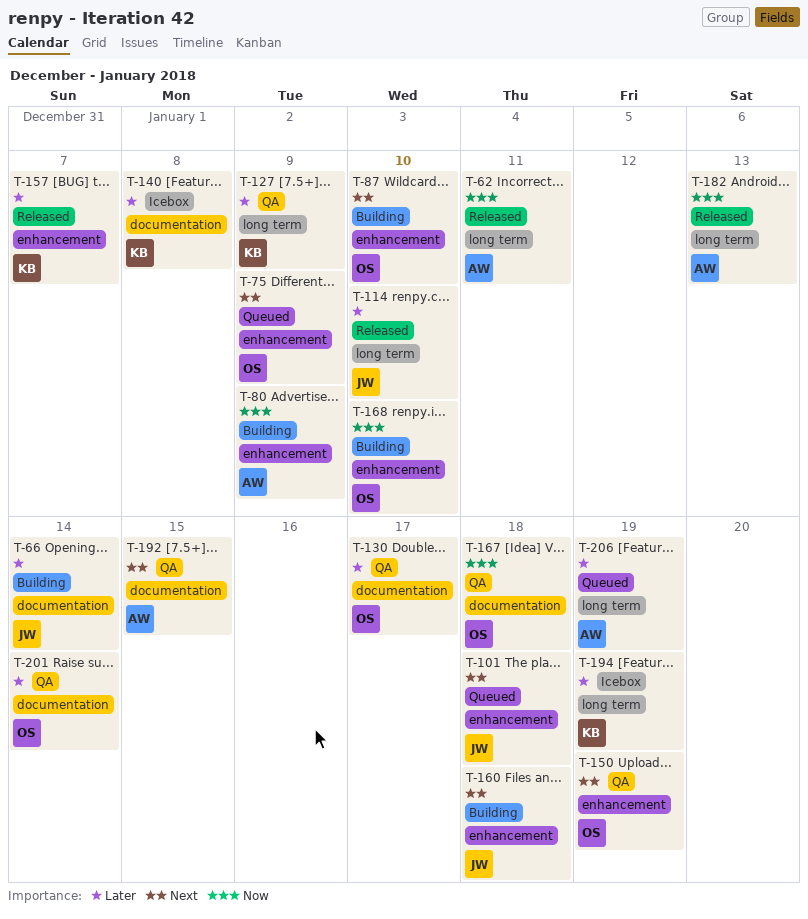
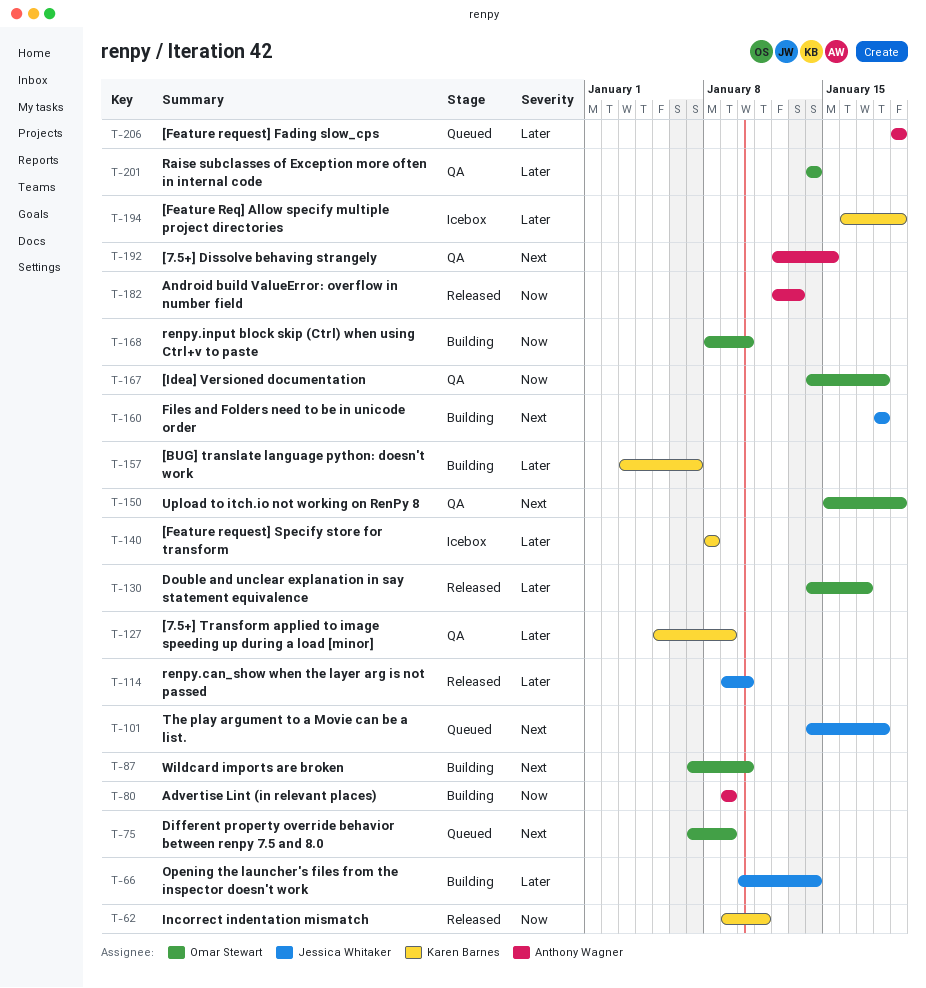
T-62, owner: Anthony Wagner -> Karen Barnes
T-130, status: QA -> Released
T-157, status: Released -> Building

